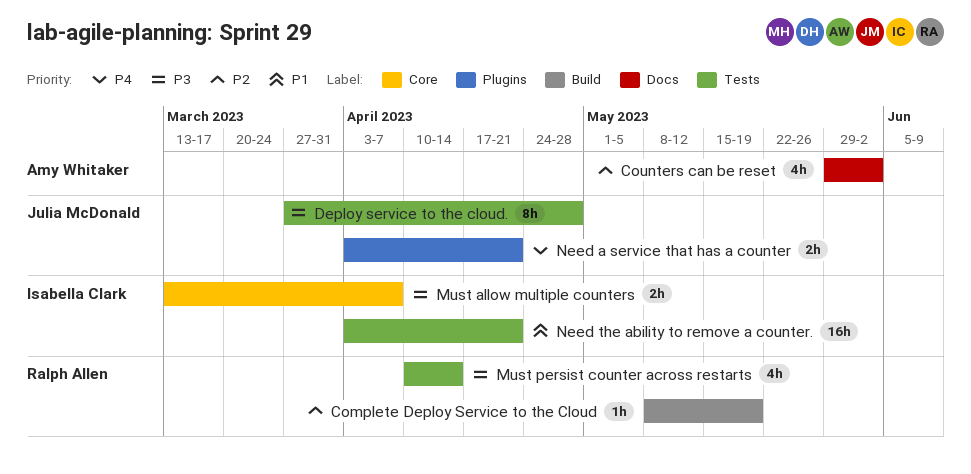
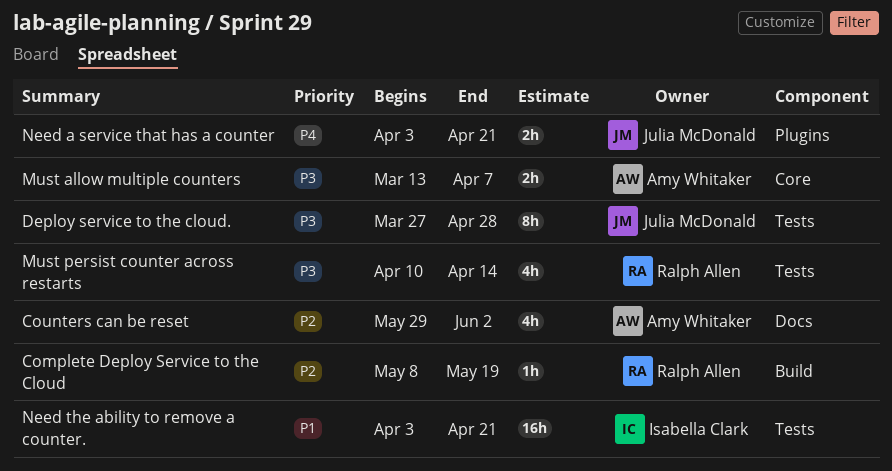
Must allow multiple counters, owner: Isabella Clark -> Amy Whitaker

